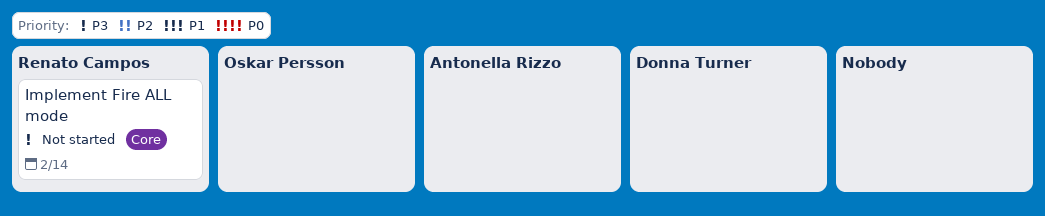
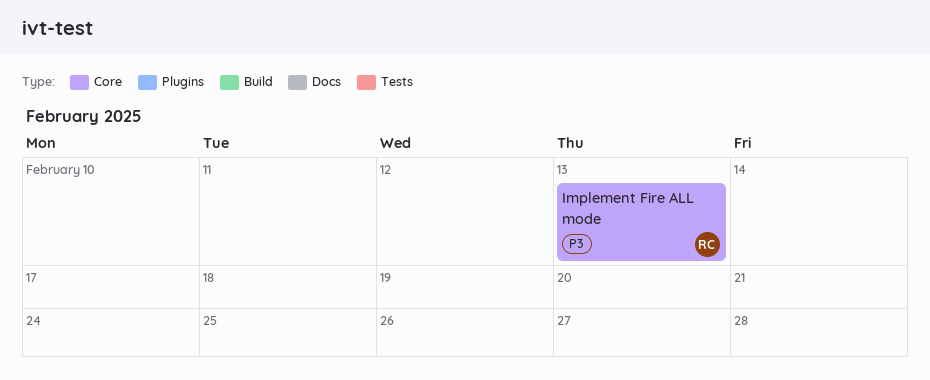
Implement Fire ALL mode, due: Feb 14 -> Feb 13

